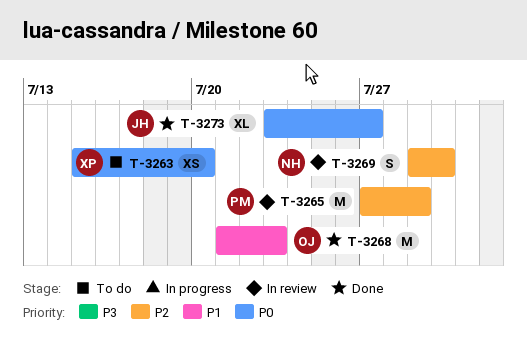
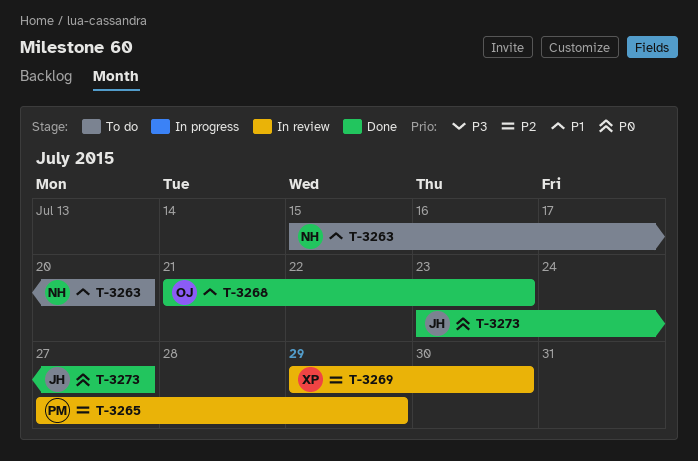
T-3263, owner: XP -> NH
T-3263, priority: P0 -> P1
T-3269, owner: NH -> XP

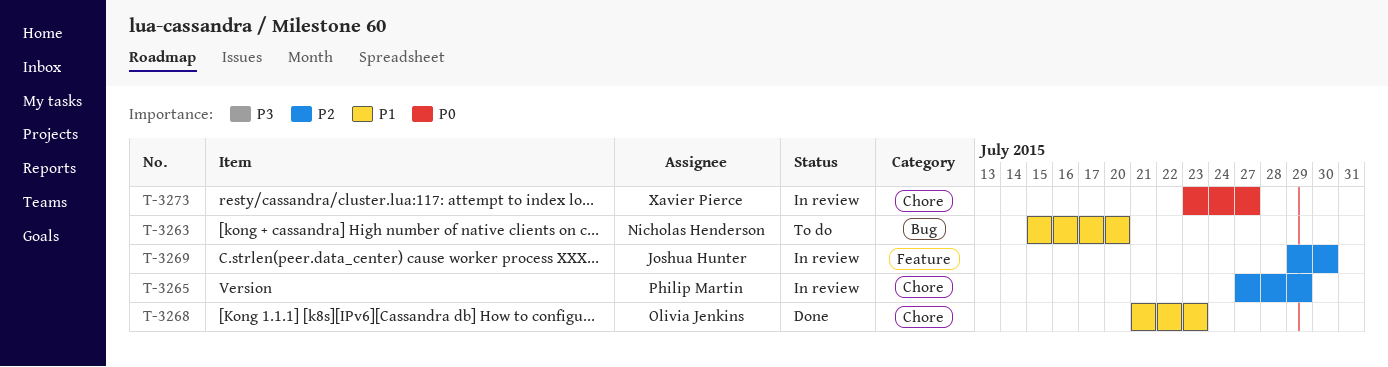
T-3269, owner: Xavier Pierce -> Joshua Hunter
T-3273, status: Done -> In review
T-3273, owner: Joshua Hunter -> Xavier Pierce

